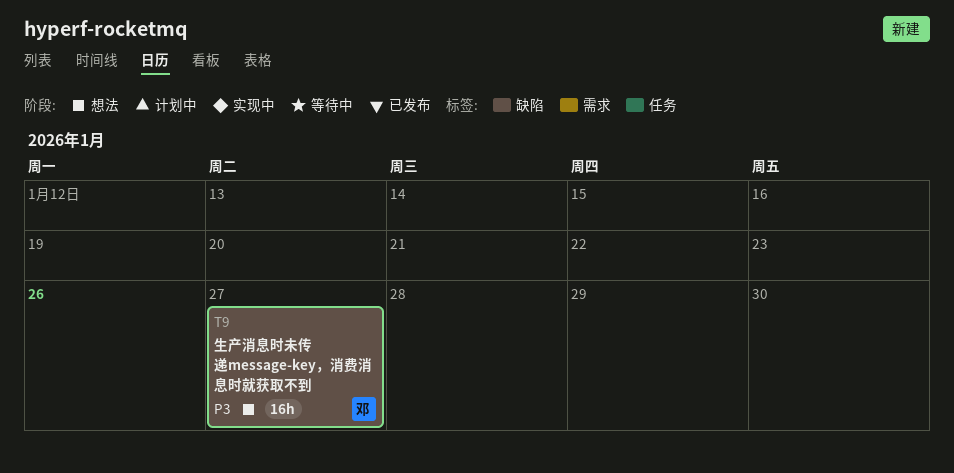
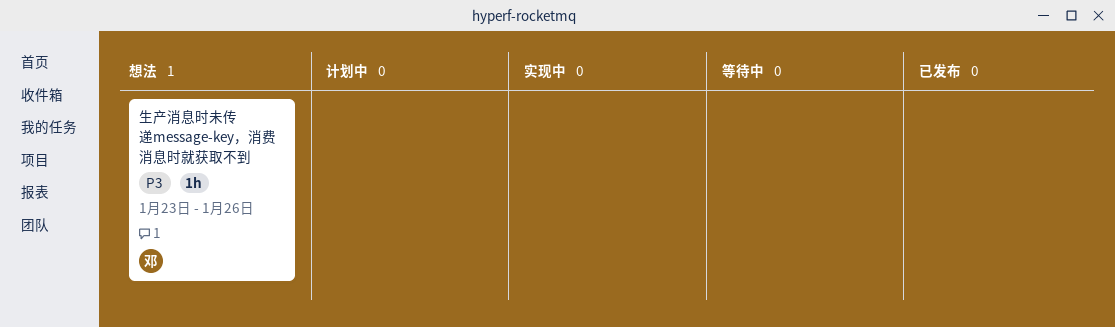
生产消息时未传递message-key，消费消息时就获取不到, estimate: 16h -> 1h
生产消息时未传递message-key，消费消息时就获取不到, due: Jan 27 -> Jan 26

